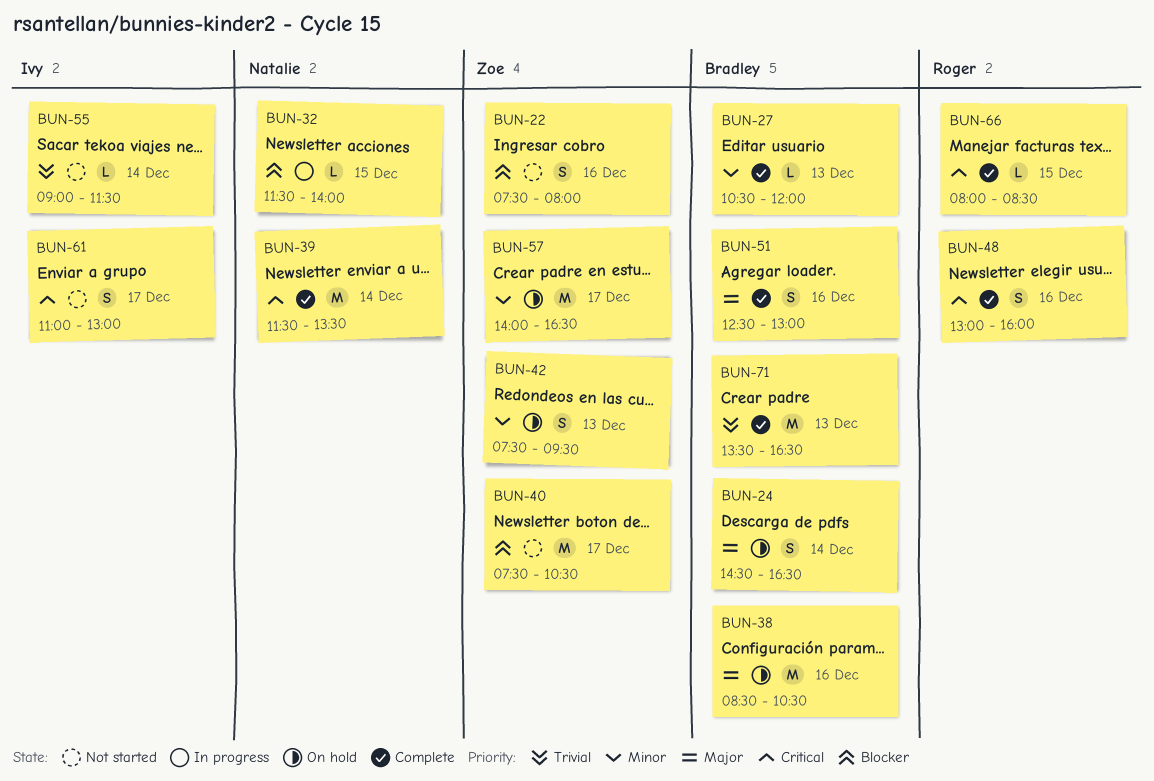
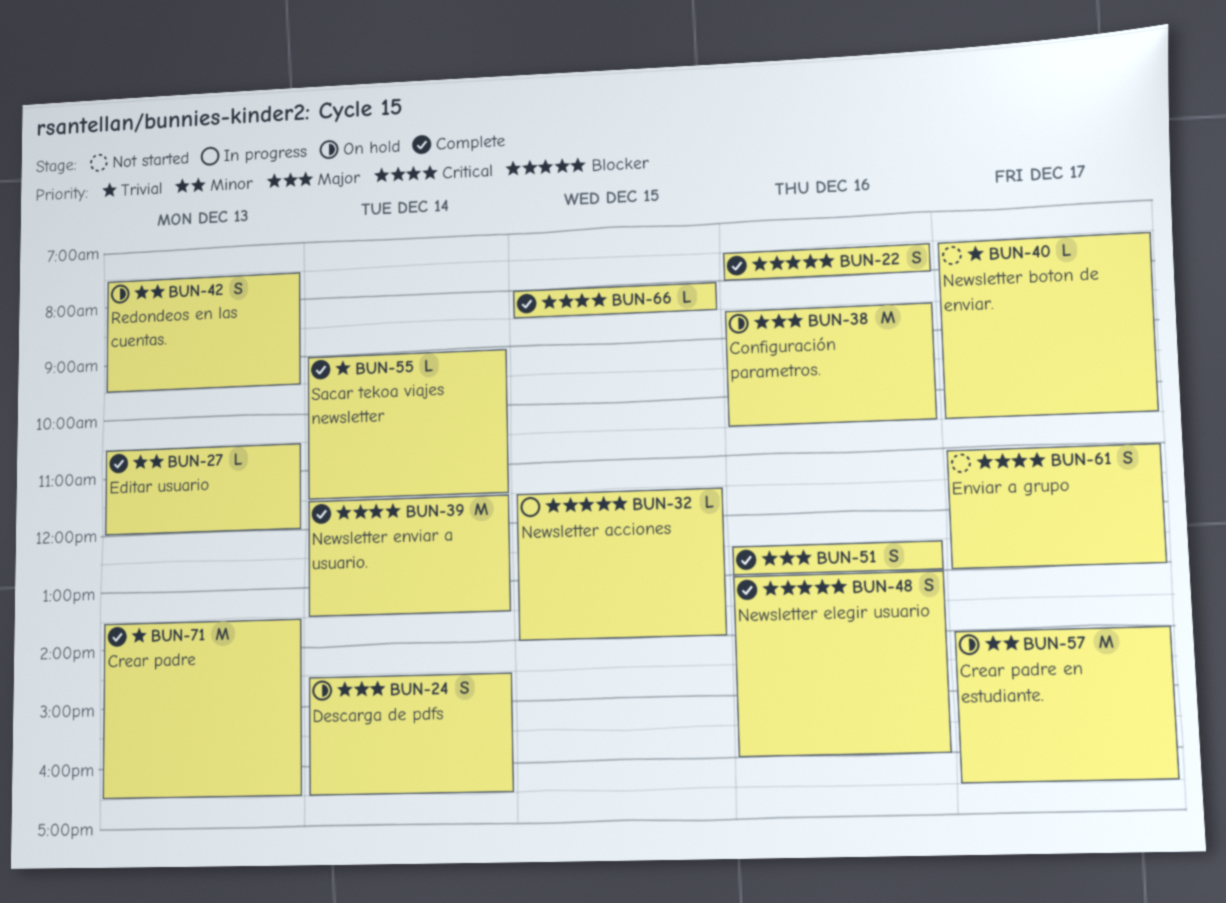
BUN-22, status: Not started -> Complete
BUN-40, priority: Blocker -> Trivial
BUN-40, estimate: M -> L
BUN-48, priority: Critical -> Blocker
BUN-55, status: Not started -> Complete

